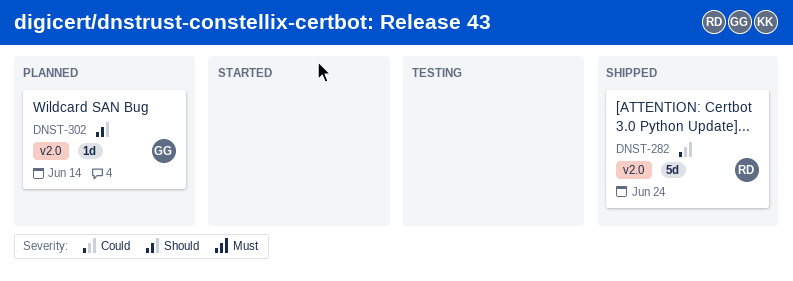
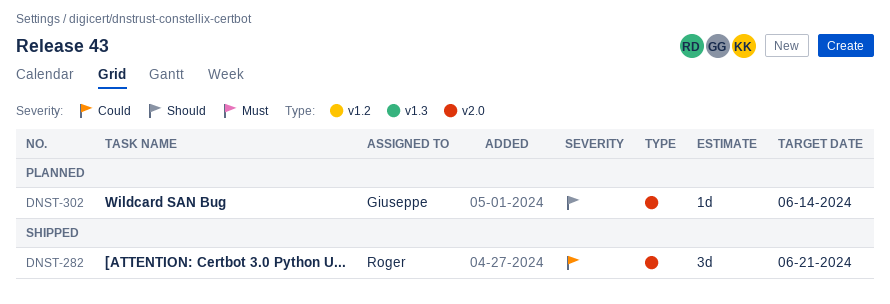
DNST-282, estimate: 5d -> 3d
DNST-282, due: Jun 24 -> Jun 21

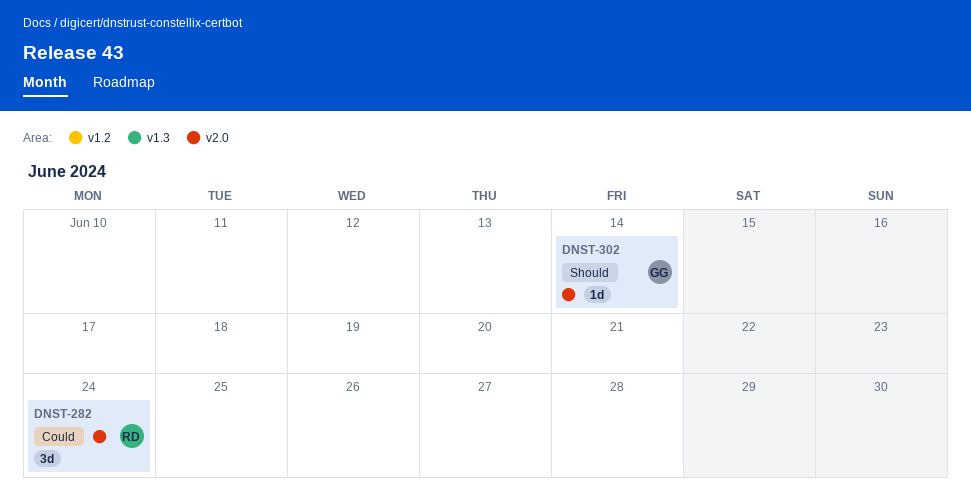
DNST-282, due: Jun 21 -> Jun 24

